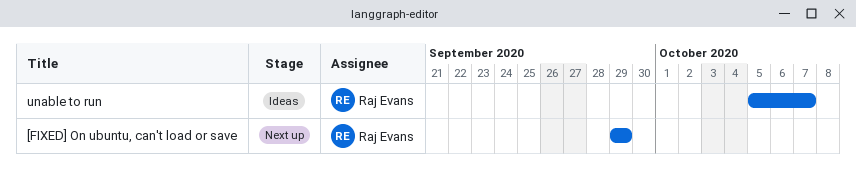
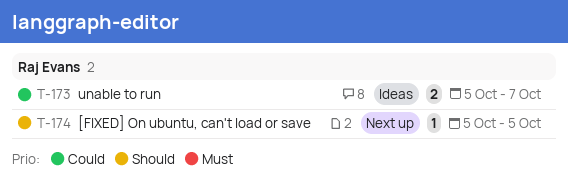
[FIXED] On ubuntu, can't load or save, start: Sep 29 -> Oct 5
[FIXED] On ubuntu, can't load or save, due: Sep 29 -> Oct 5

